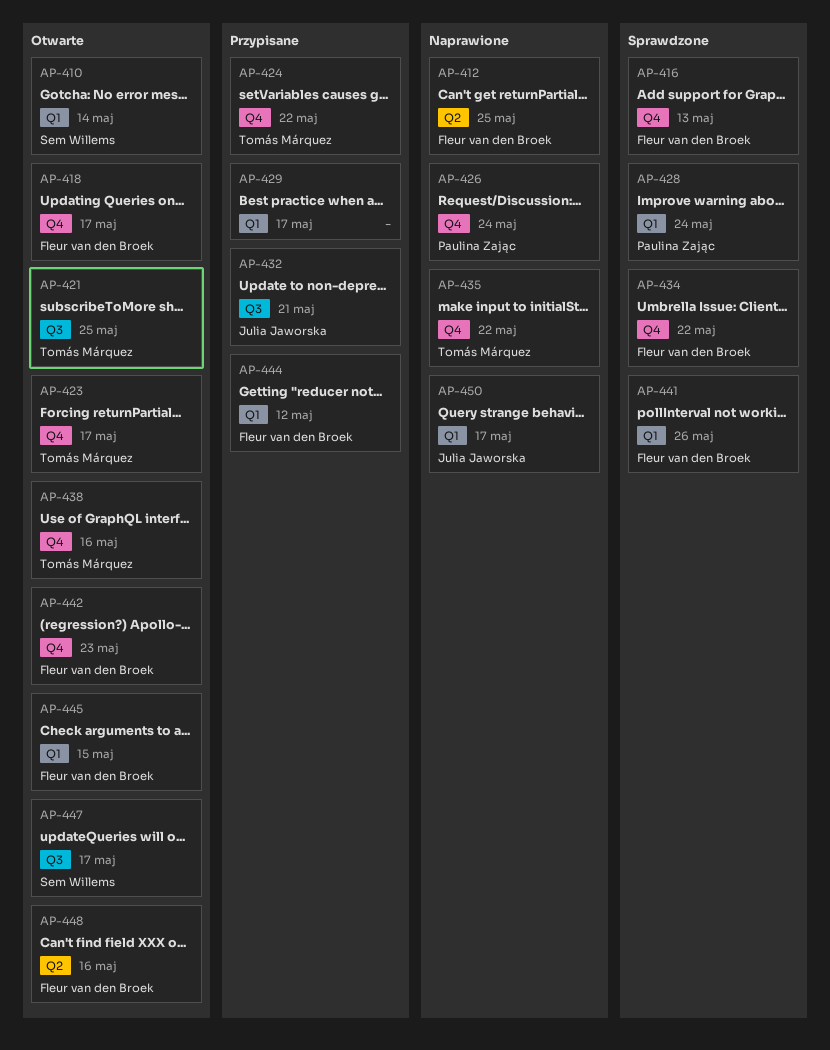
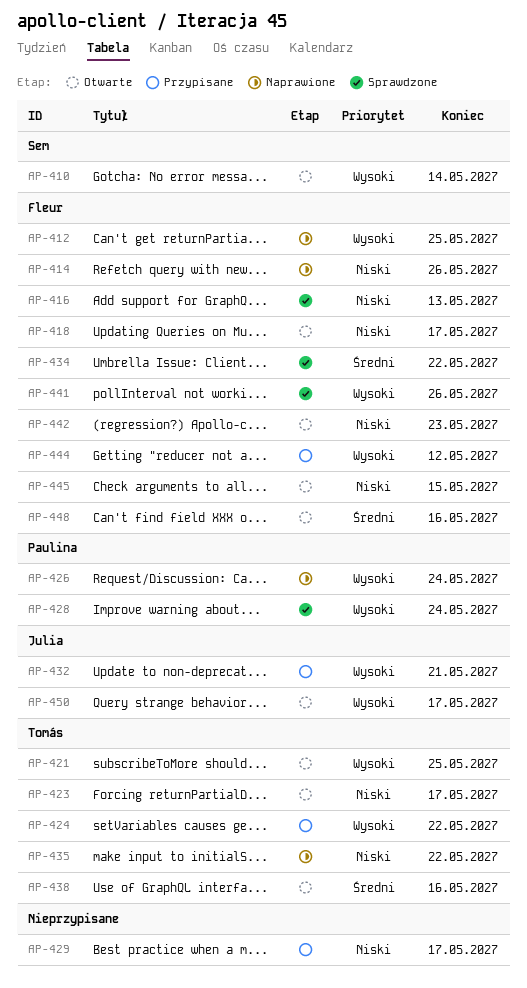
AP-414: none -> present
AP-447: present -> none
AP-450, status: Naprawione -> Otwarte

